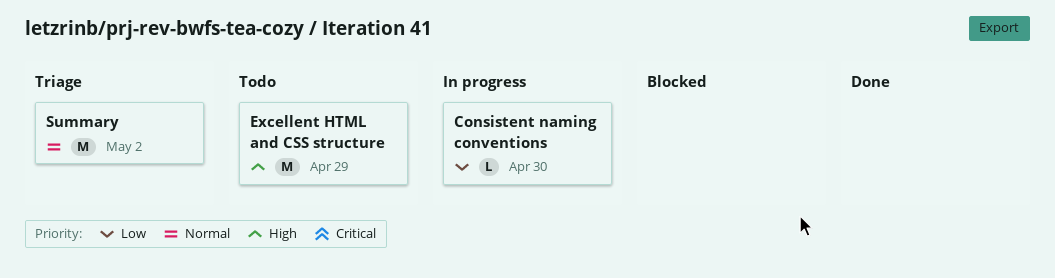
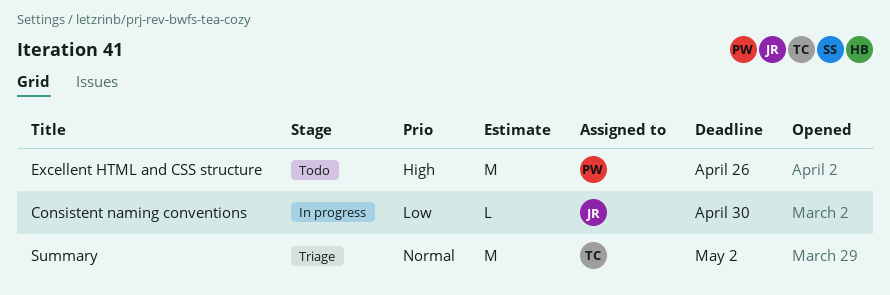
Excellent HTML and CSS structure, due: Apr 29 -> Apr 26

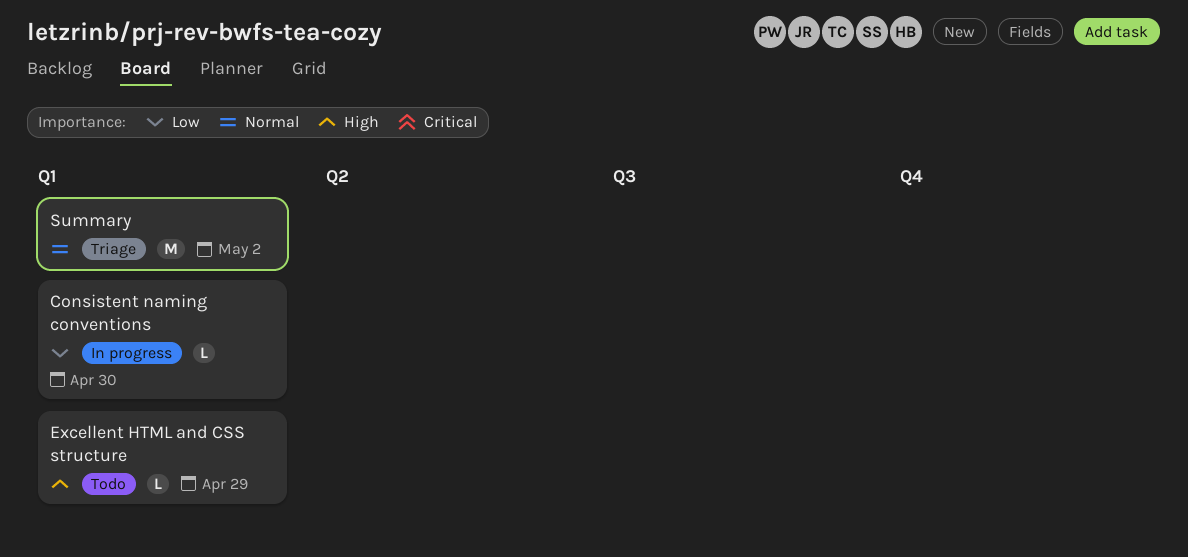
Excellent HTML and CSS structure, estimate: M -> L
Excellent HTML and CSS structure, due: Apr 26 -> Apr 29

